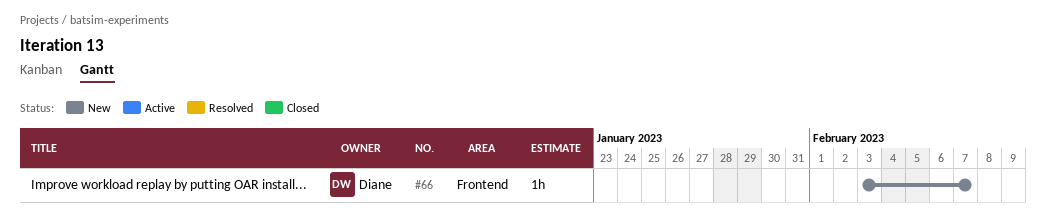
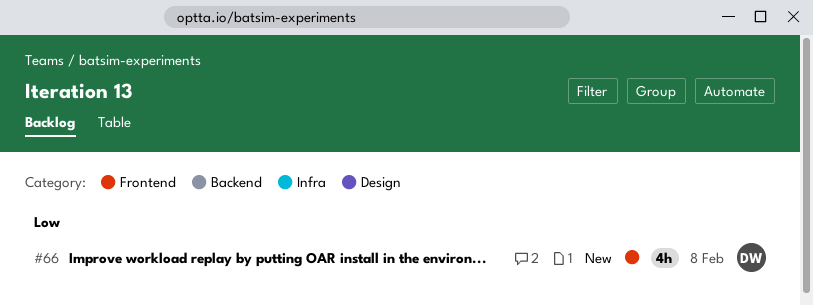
#66, estimate: 1h -> 4h
#66, due: Feb 7 -> Feb 8

